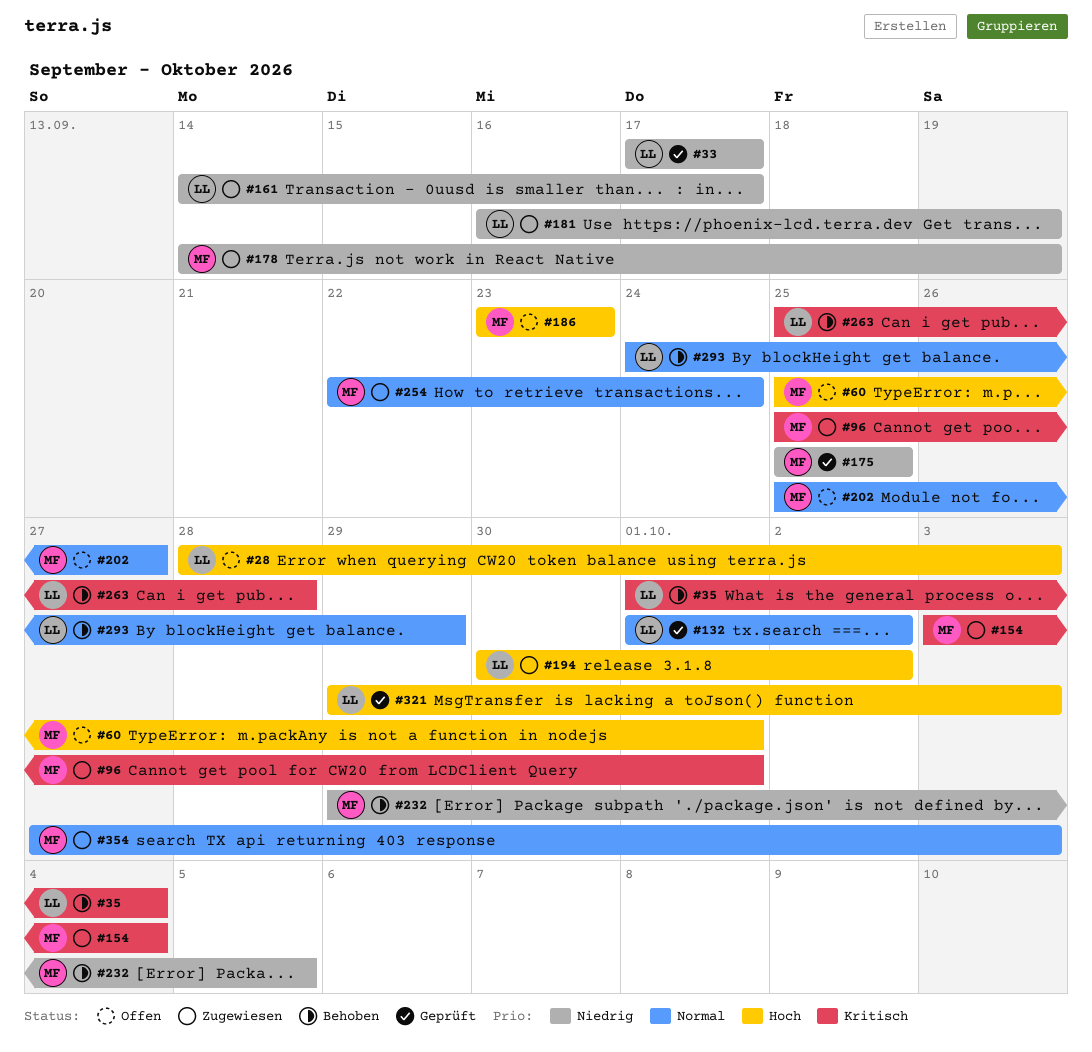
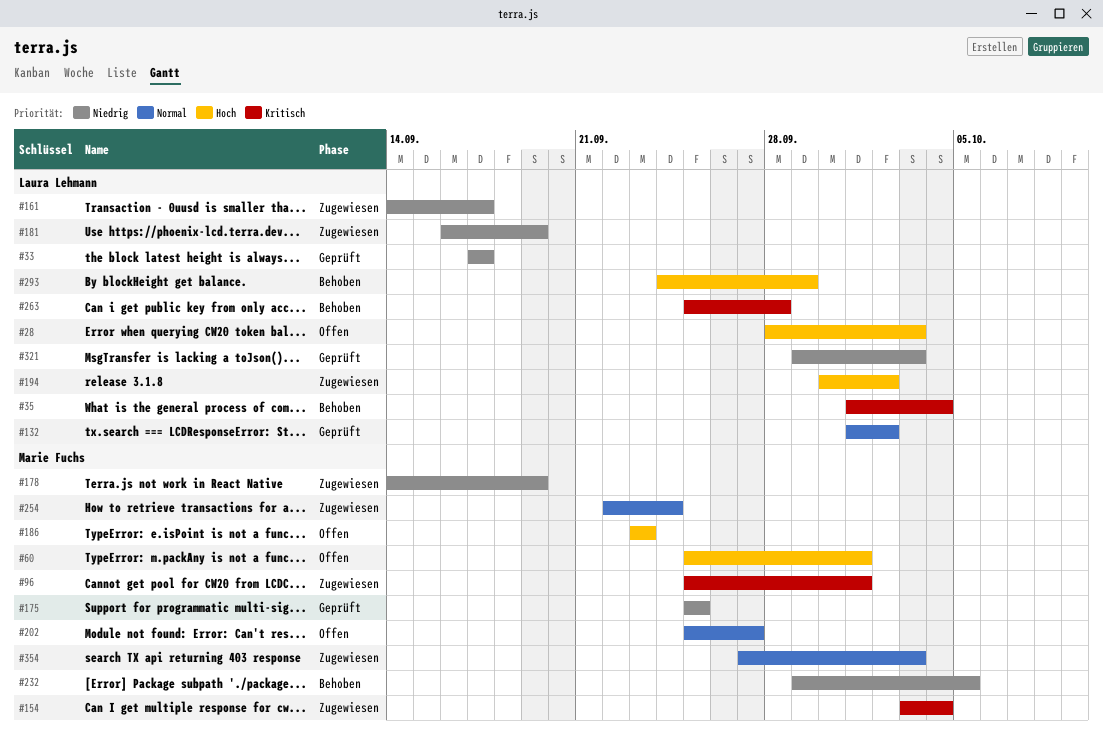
#293, priority: Normal -> Hoch
#321, priority: Hoch -> Niedrig

